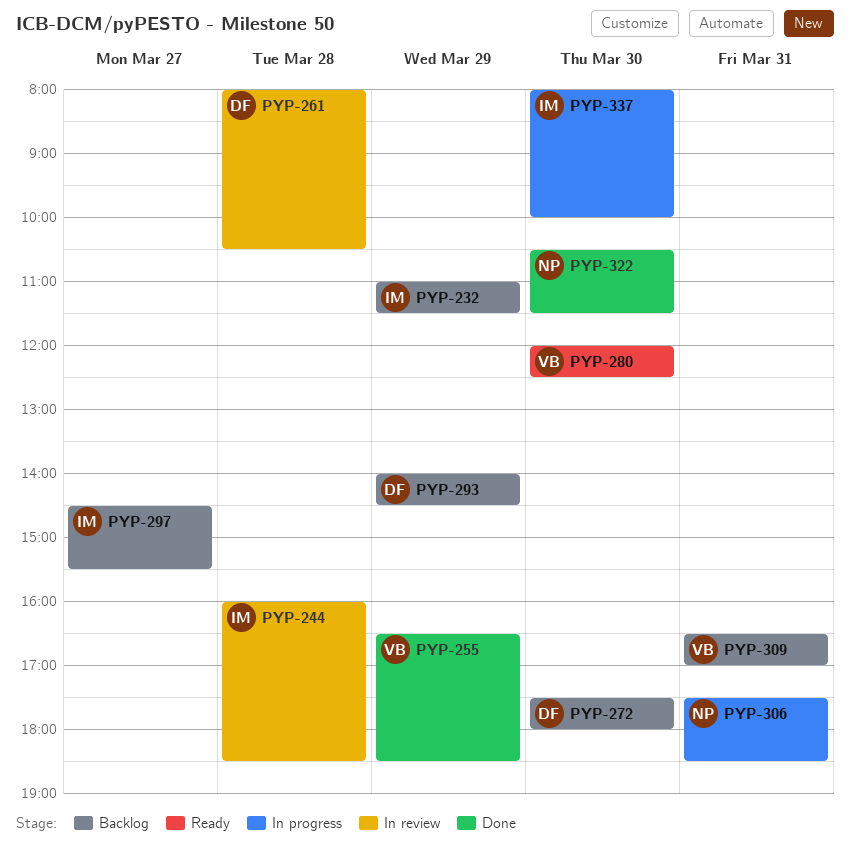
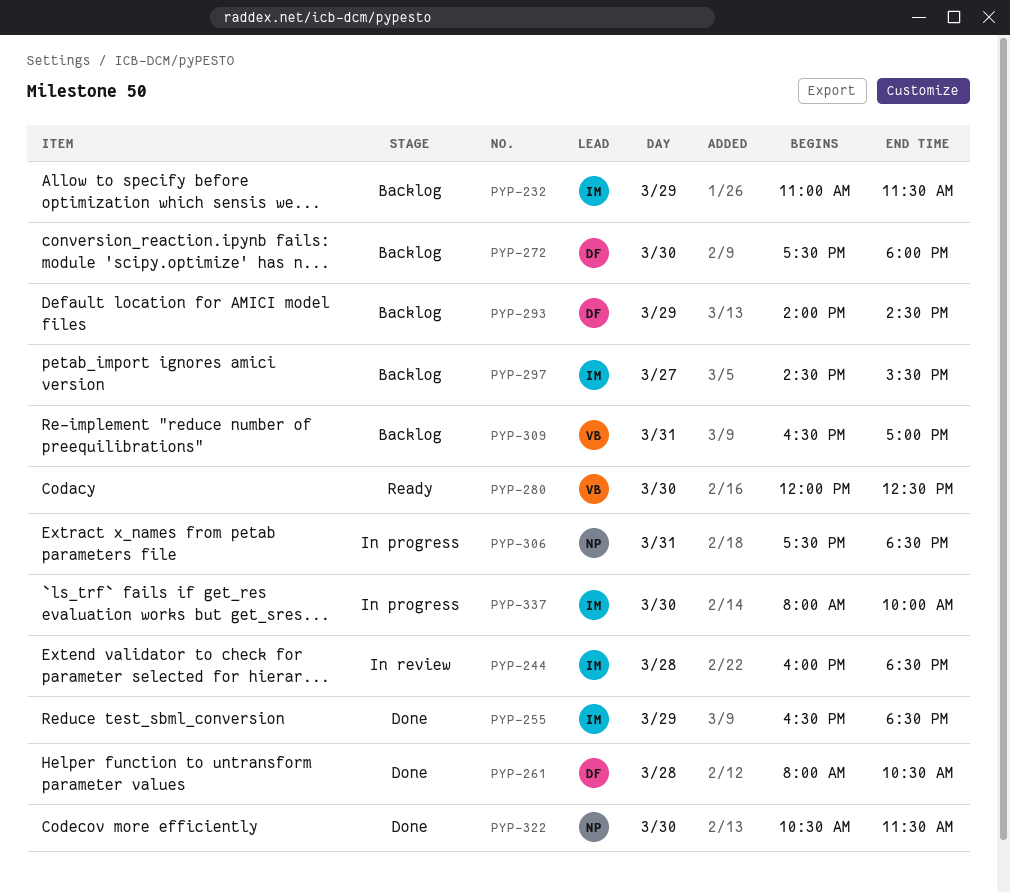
PYP-255, owner: VB -> IM
PYP-261, status: In review -> Done

